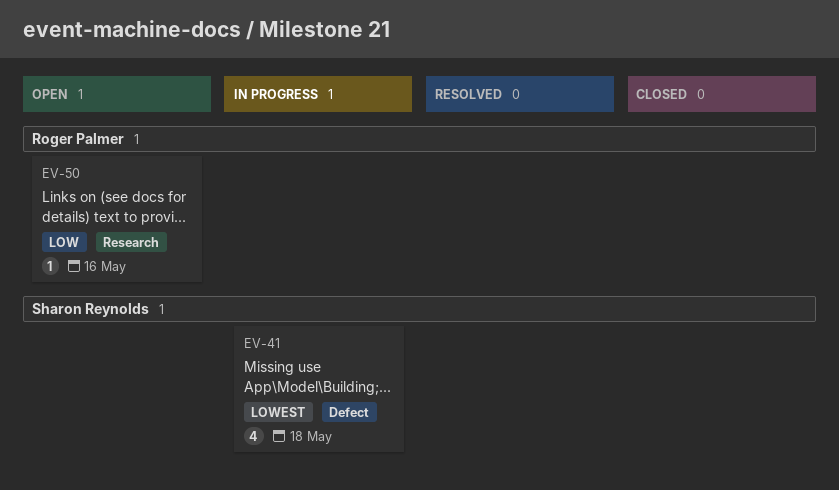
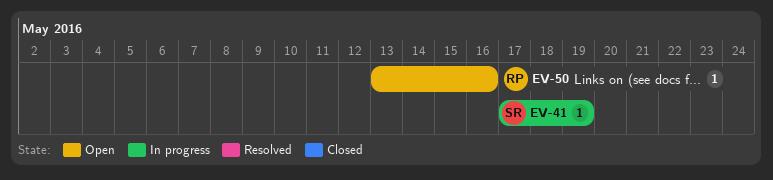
EV-41, estimate: 4 -> 1
EV-41, due: May 18 -> May 19

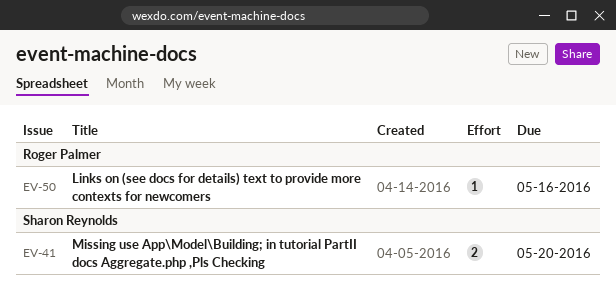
EV-41, estimate: 1 -> 2
EV-41, due: May 19 -> May 20

